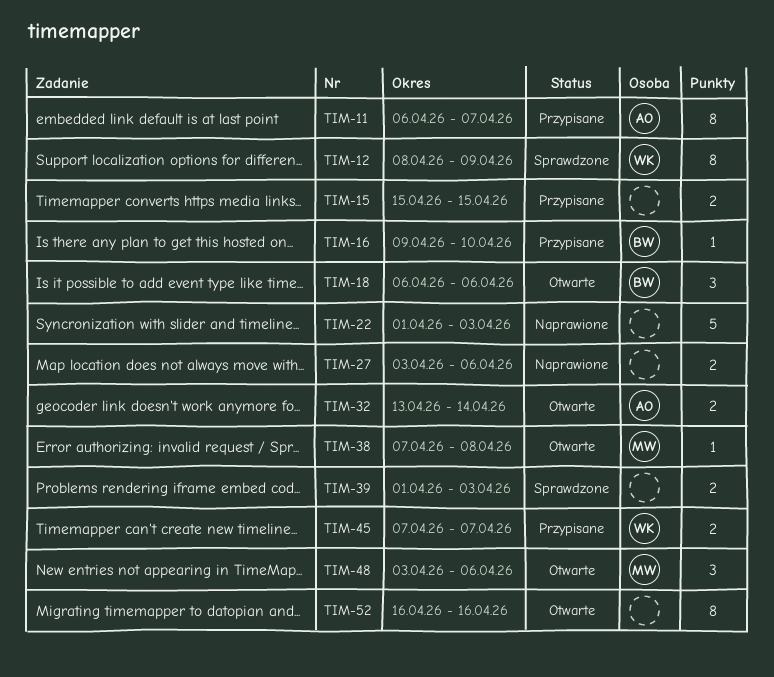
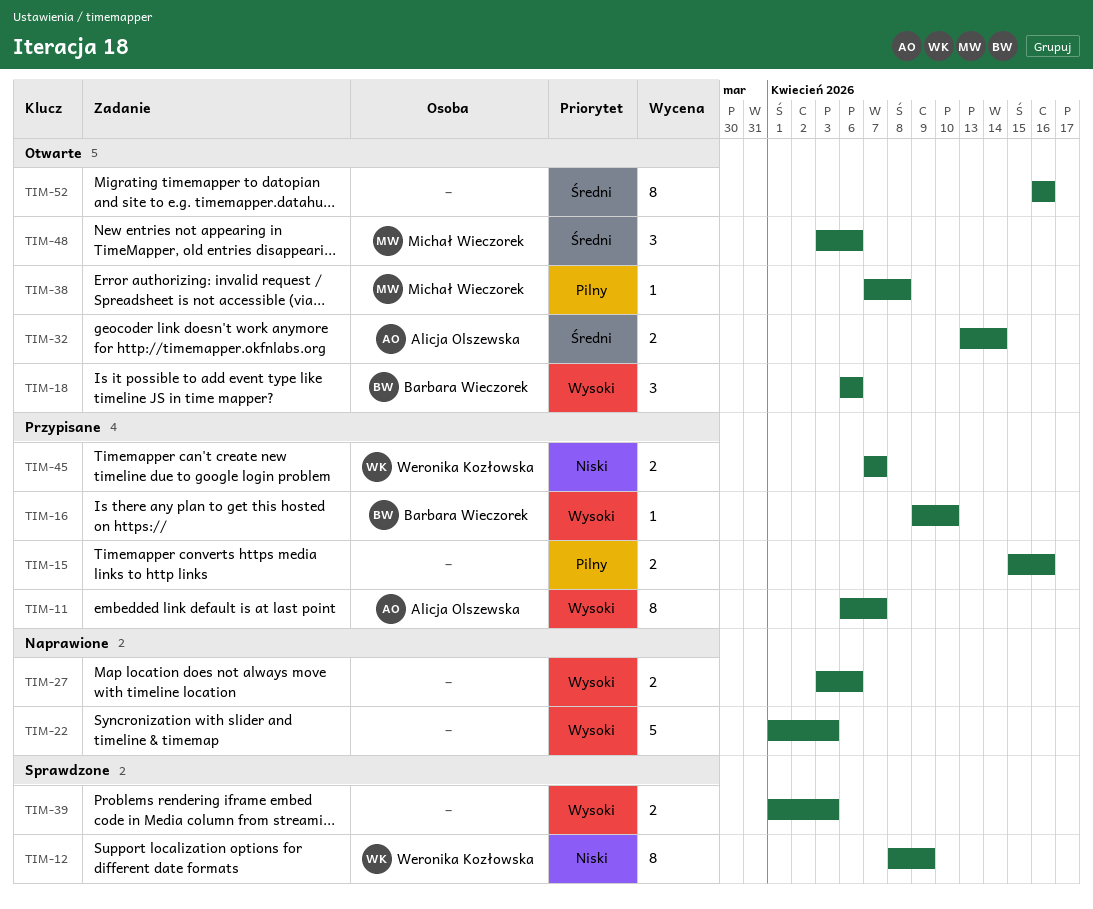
TIM-15, due: Apr 15 -> Apr 16

